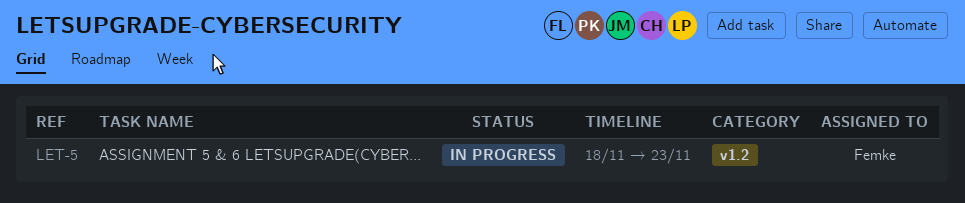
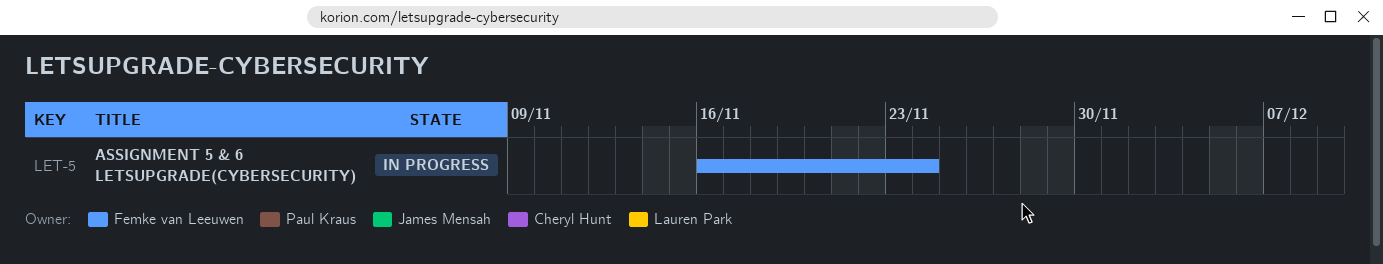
LET-5, start: Nov 18 -> Nov 16
LET-5, due: Nov 23 -> Nov 24

